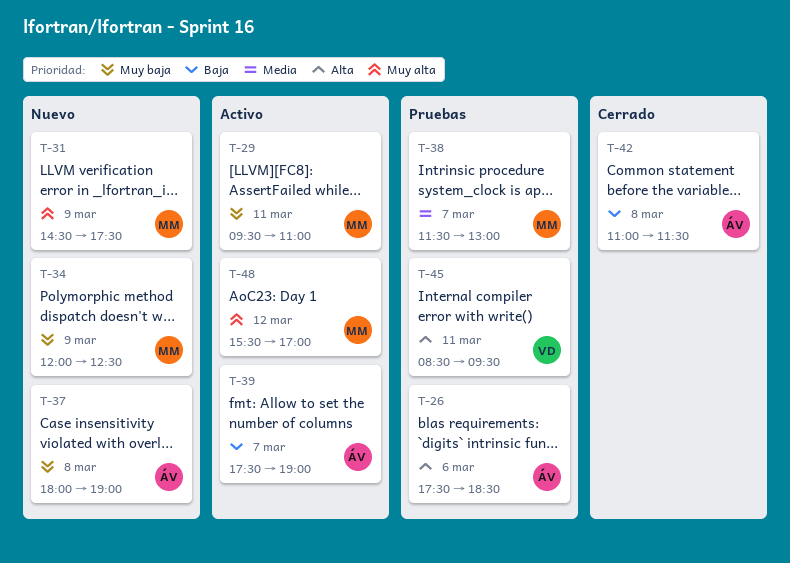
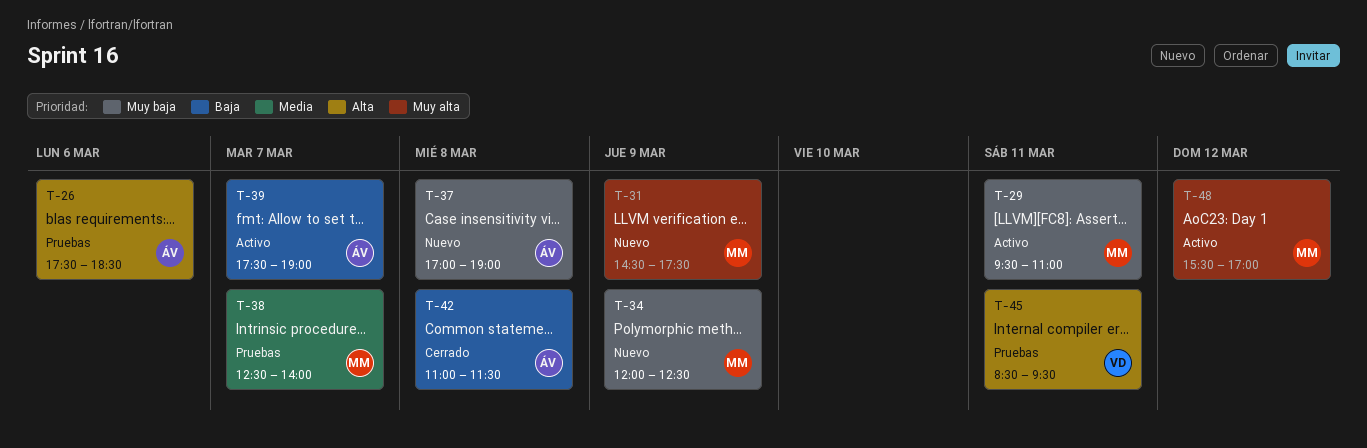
T-37, begins: 18:00 -> 17:00
T-38, begins: 11:30 -> 12:30
T-38, ends: 13:00 -> 14:00

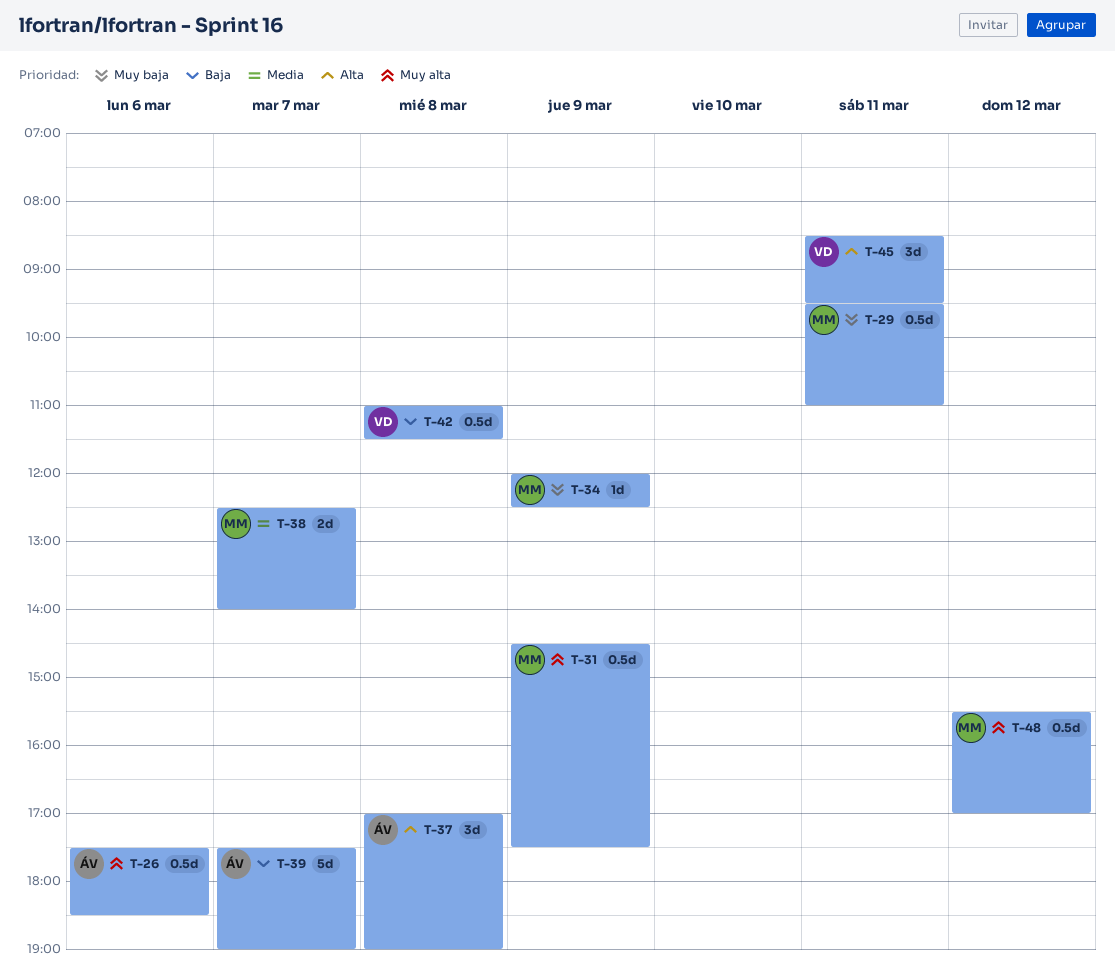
T-26, priority: Alta -> Muy alta
T-37, priority: Muy baja -> Alta
T-42, owner: ÁV -> VD

